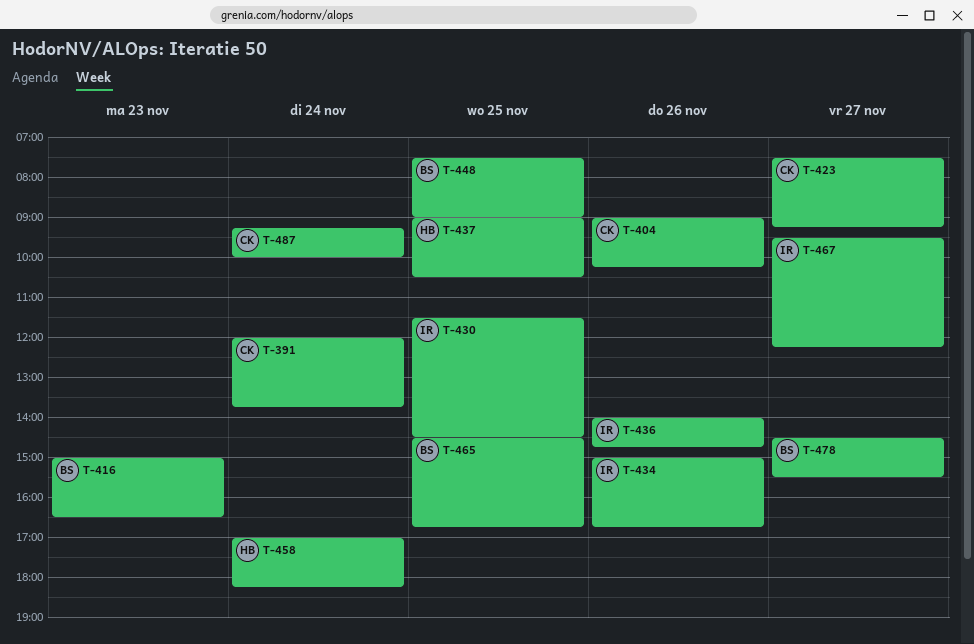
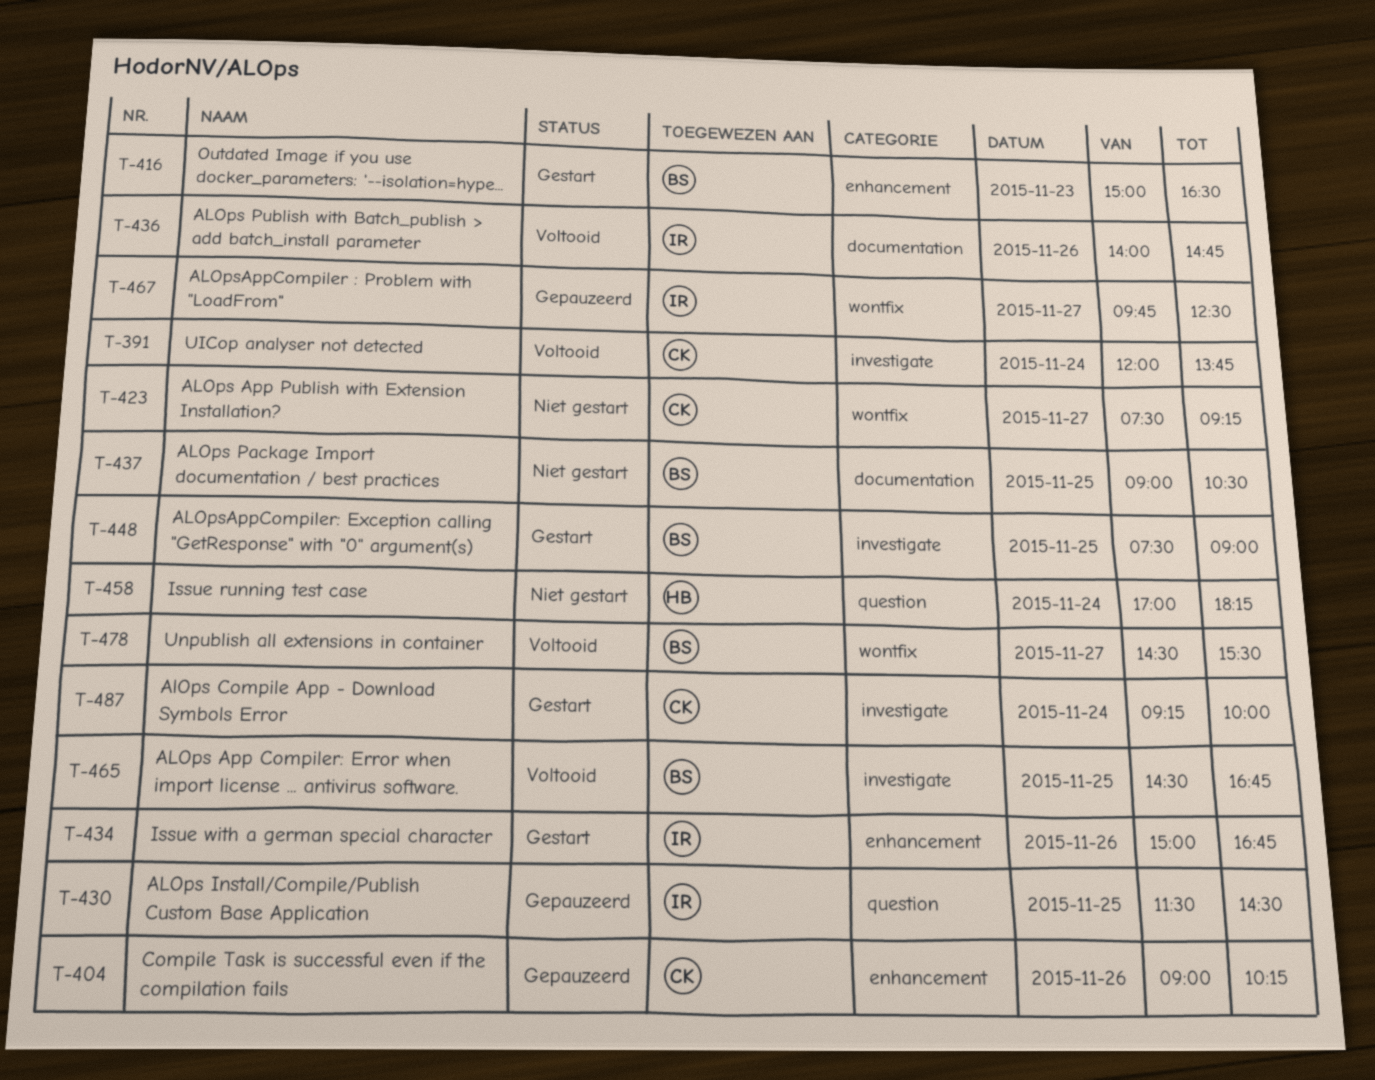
T-437, owner: HB -> BS
T-467, begins: 09:30 -> 09:45
T-467, ends: 12:15 -> 12:30

